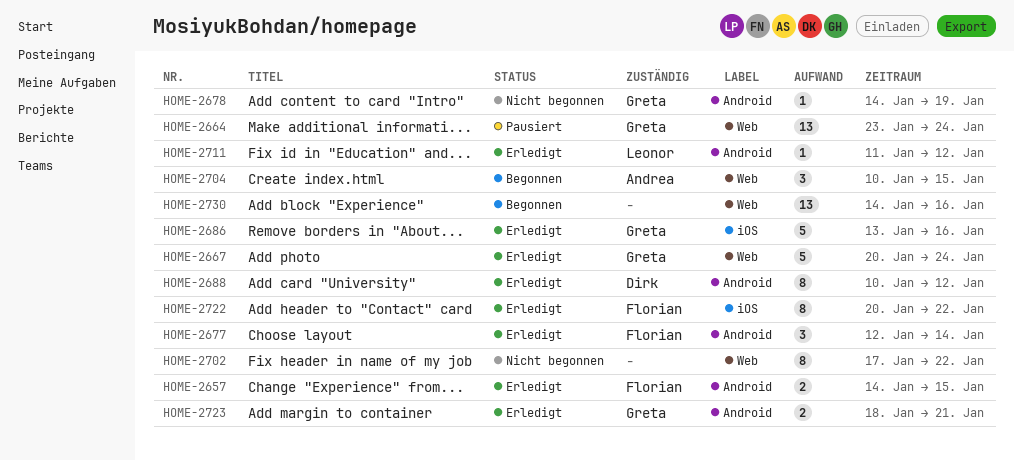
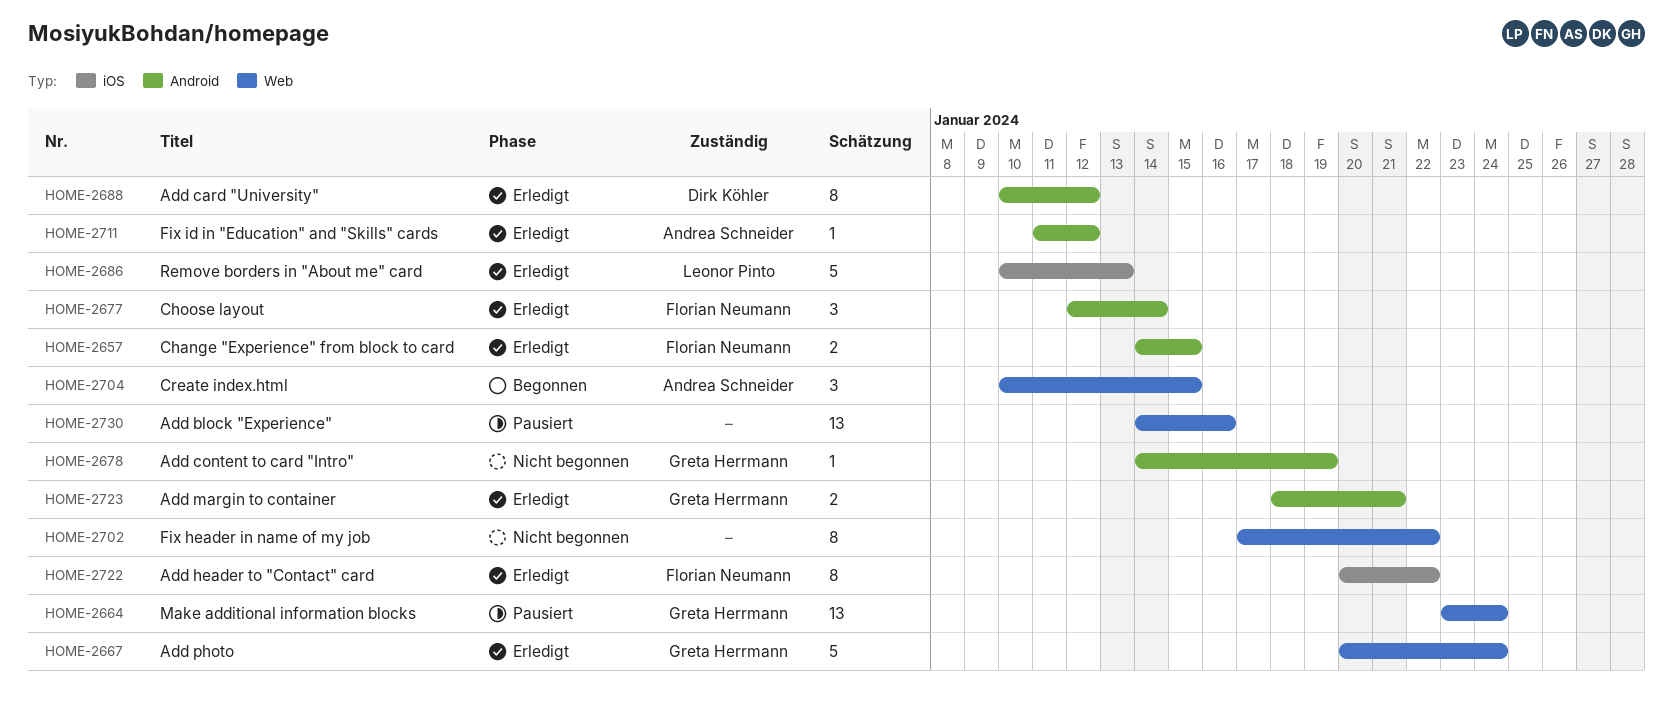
HOME-2686, owner: Greta Herrmann -> Leonor Pinto
HOME-2686, start: Jan 13 -> Jan 10
HOME-2686, due: Jan 16 -> Jan 13
HOME-2711, owner: Leonor Pinto -> Andrea Schneider
HOME-2730, status: Begonnen -> Pausiert

